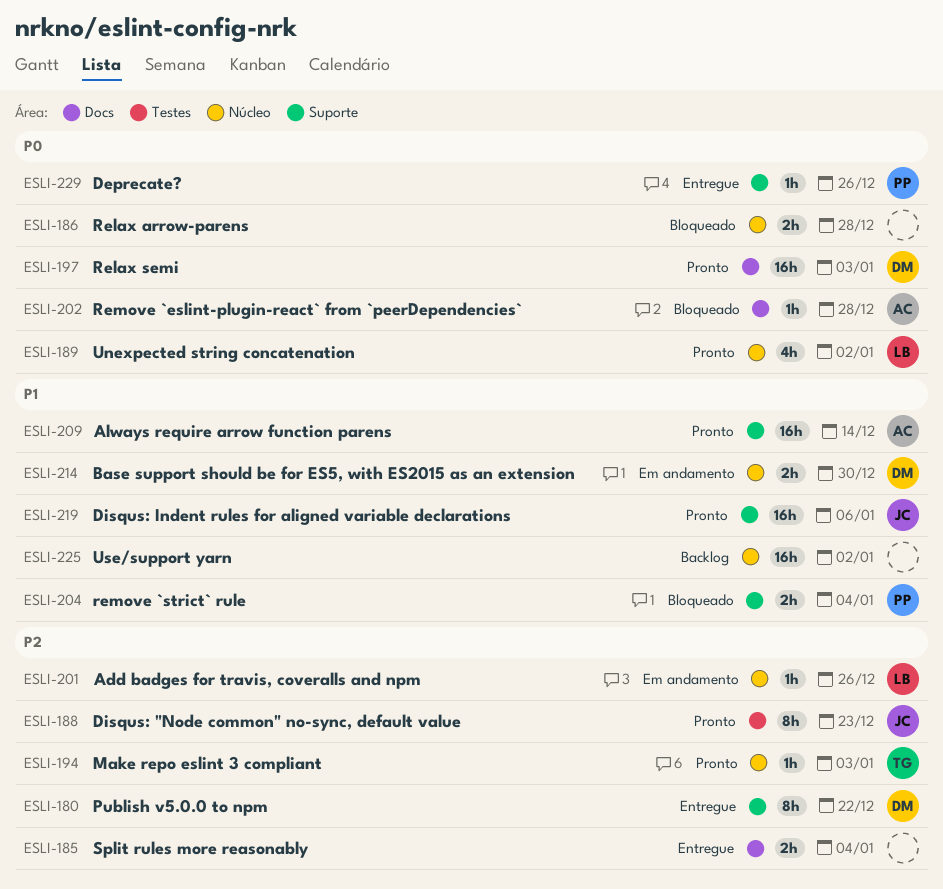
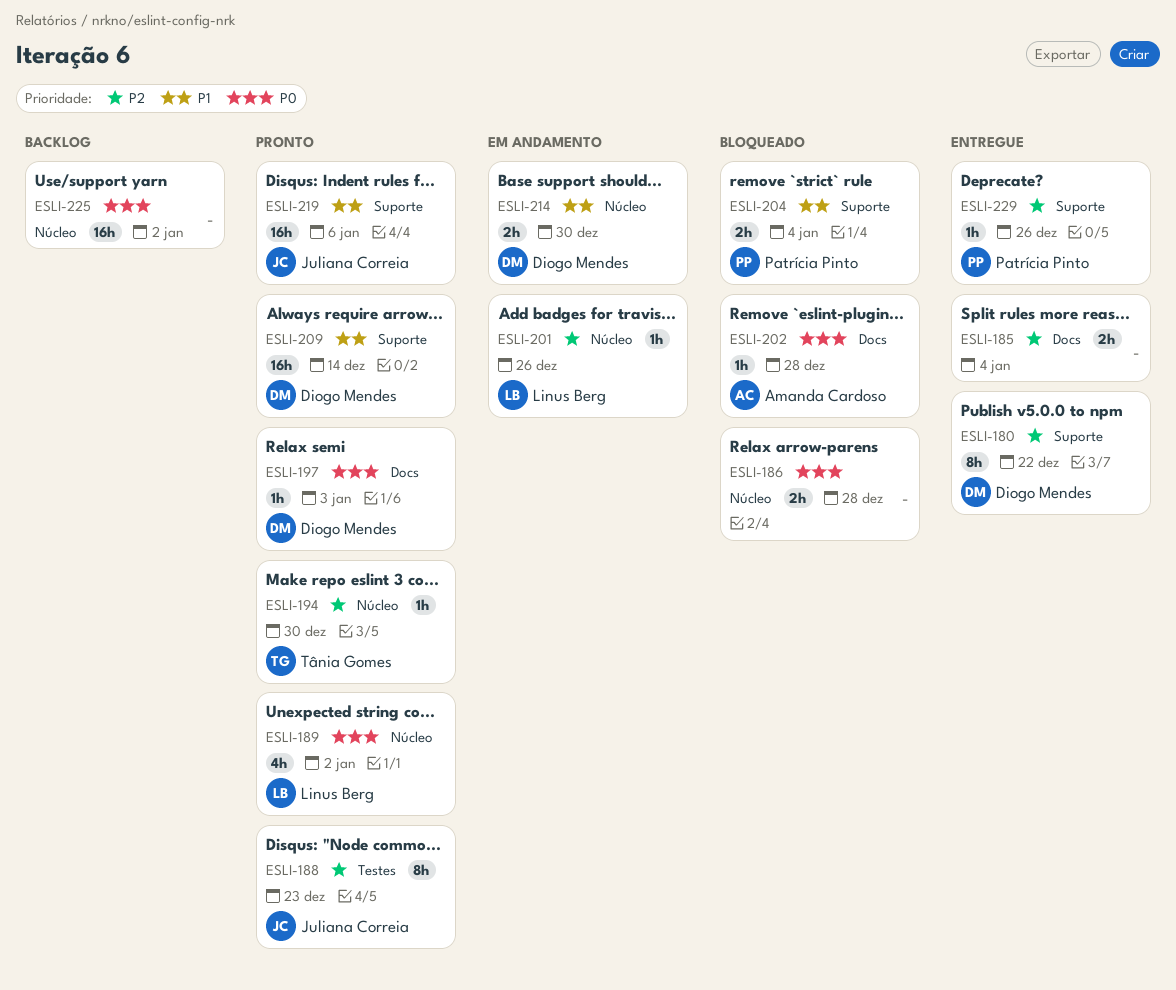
ESLI-194, due: Jan 3 -> Dec 30
ESLI-197, estimate: 16h -> 1h
ESLI-209, owner: Amanda Cardoso -> Diogo Mendes
ESLI-225, priority: P1 -> P0
ESLI-229, priority: P0 -> P2

